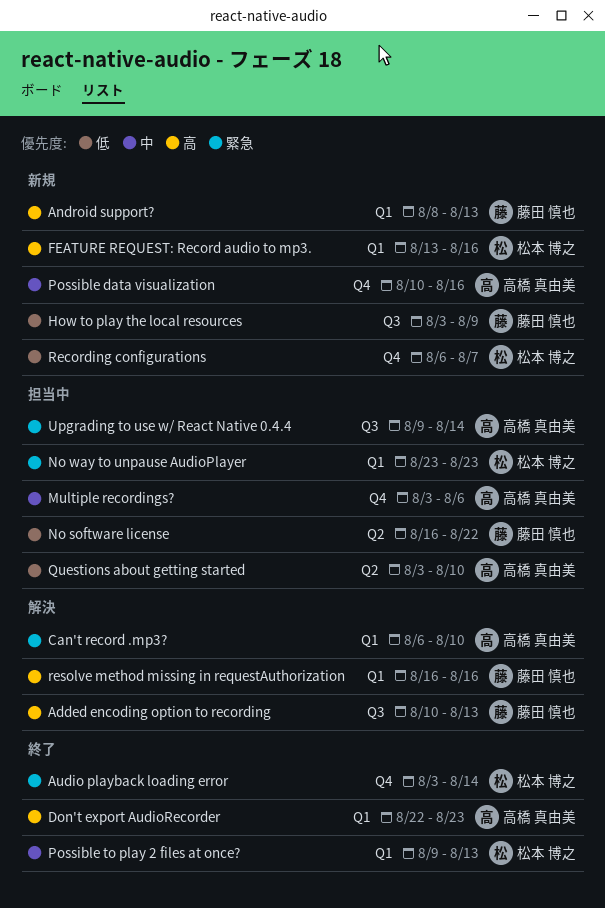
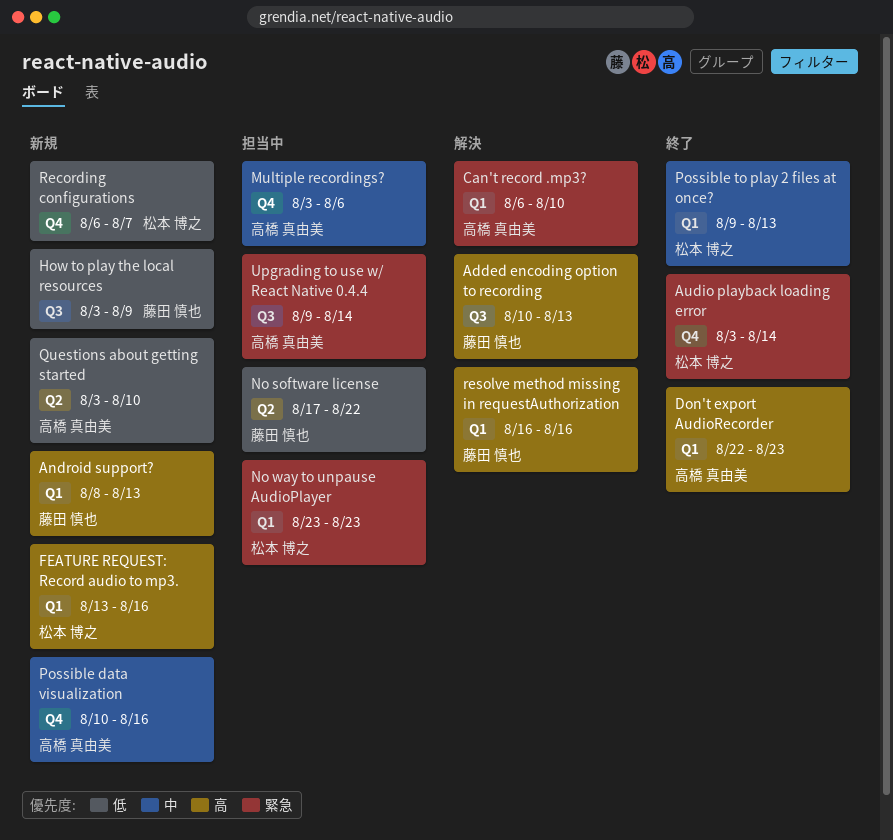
No software license, start: Aug 16 -> Aug 17
Questions about getting started, status: 担当中 -> 新規

